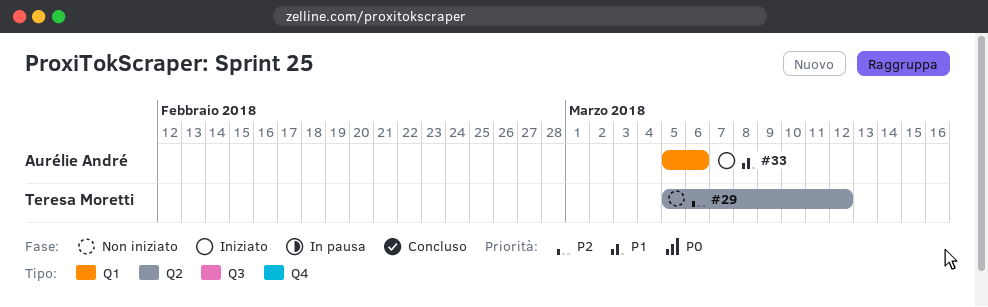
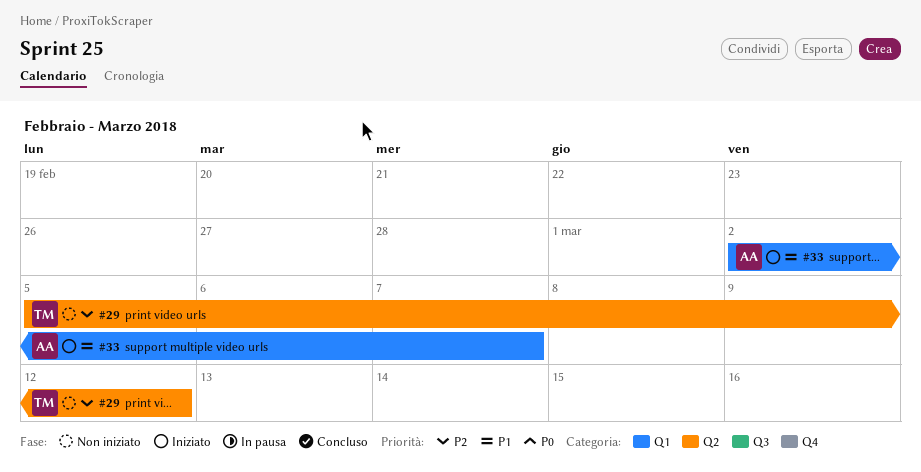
#33, start: Mar 5 -> Mar 2
#33, due: Mar 6 -> Mar 7

